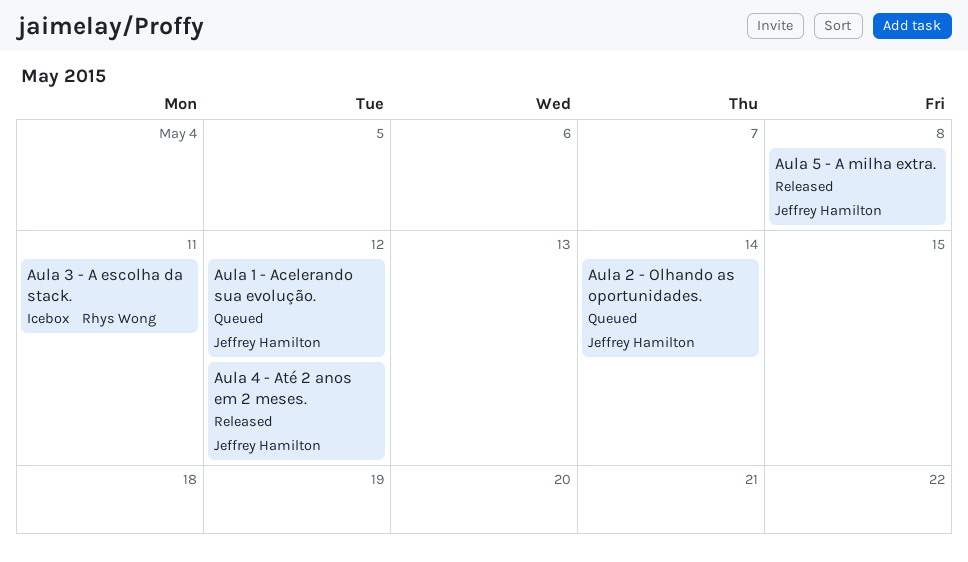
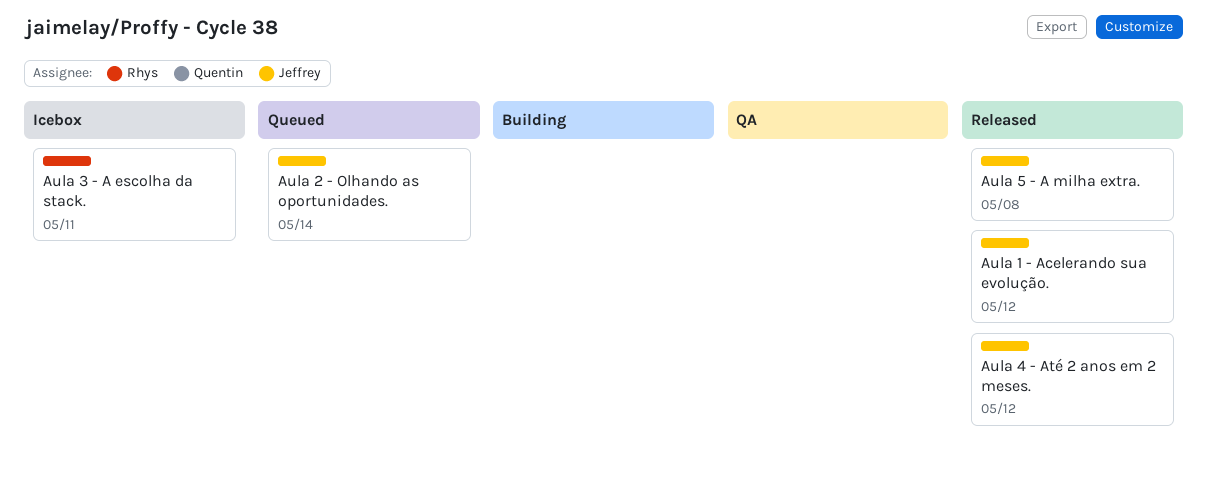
Aula 1 - Acelerando sua evolução., status: Queued -> Released

